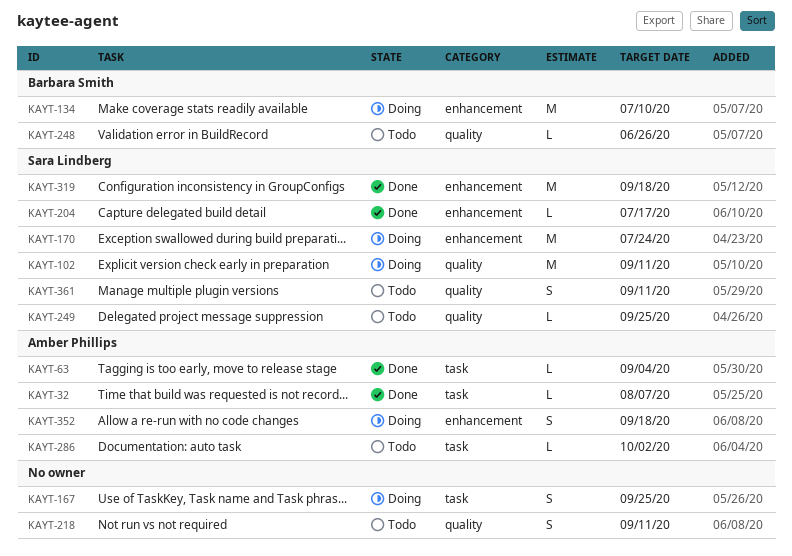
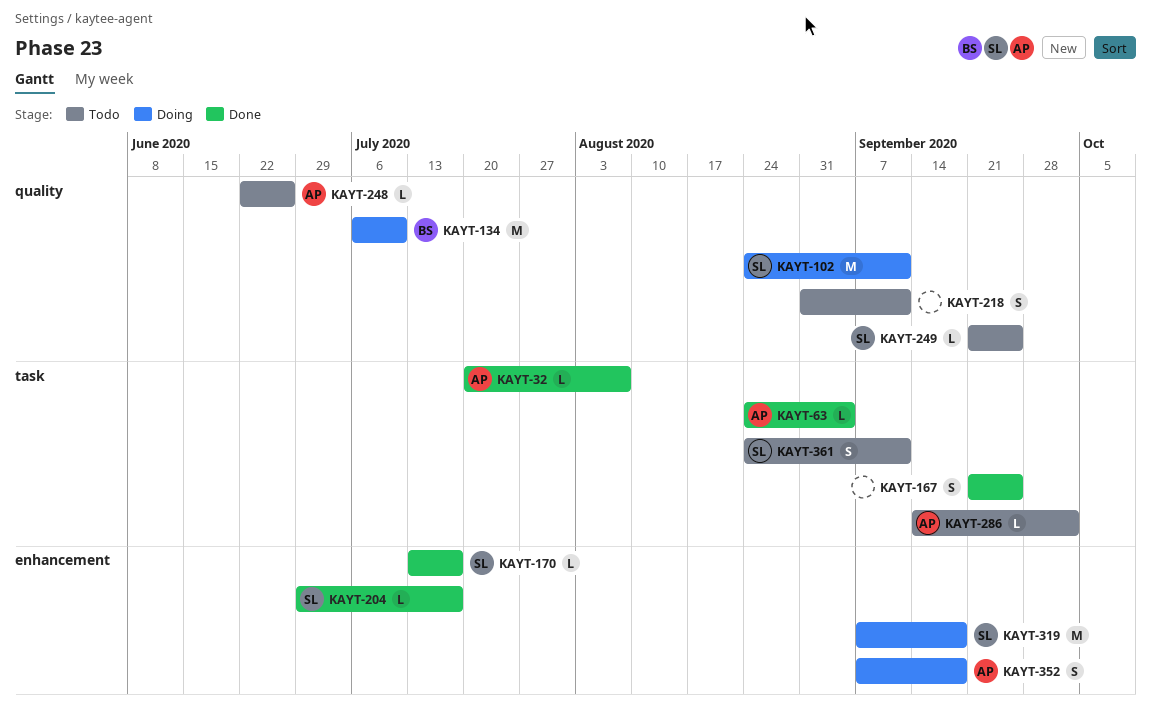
KAYT-134, label: enhancement -> quality
KAYT-167, status: Doing -> Done
KAYT-170, status: Doing -> Done
KAYT-170, estimate: M -> L
KAYT-170, due: Jul 24 -> Jul 17
KAYT-248, owner: Barbara Smith -> Amber Phillips
KAYT-319, status: Done -> Doing
KAYT-361, label: quality -> task

